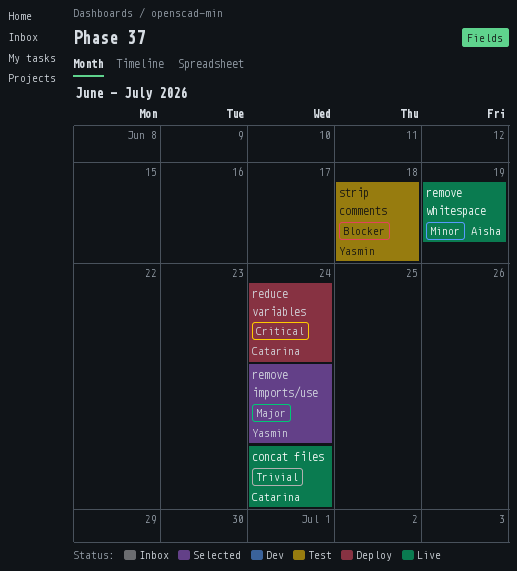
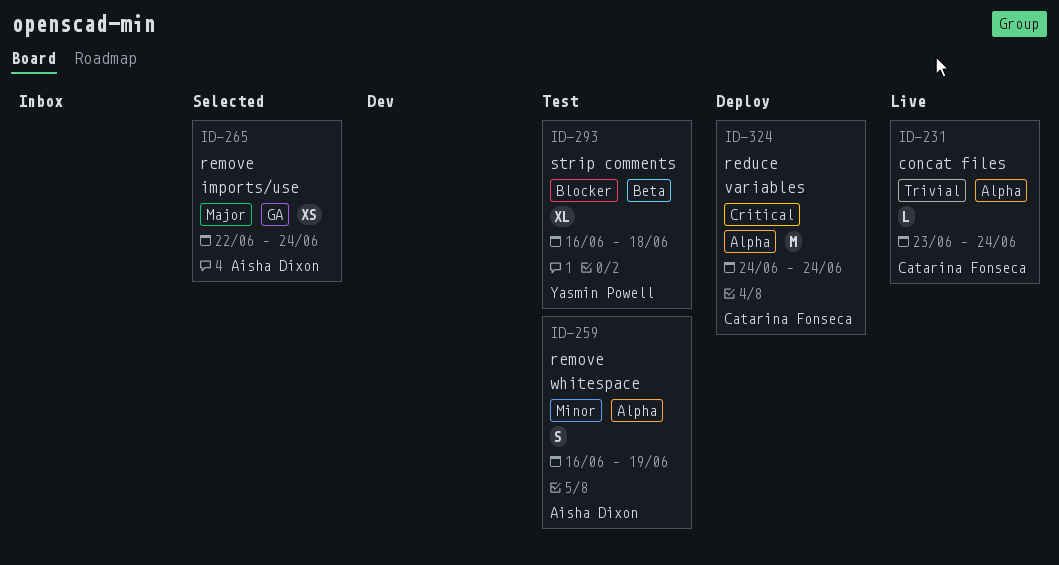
remove imports/use, owner: Yasmin Powell -> Aisha Dixon
remove whitespace, status: Live -> Test

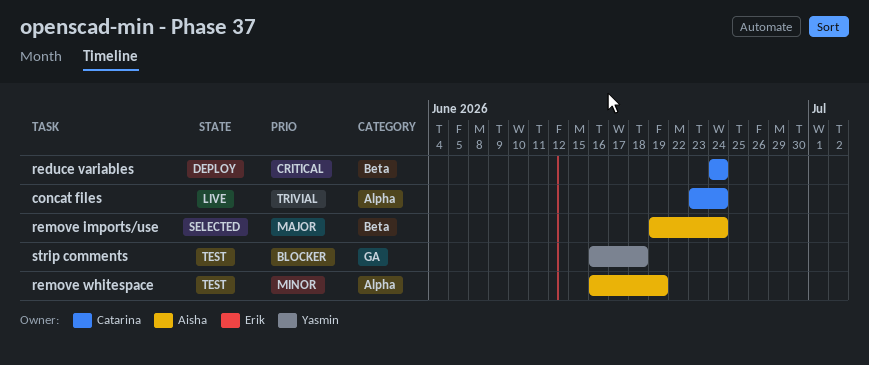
reduce variables, label: Alpha -> Beta
remove imports/use, label: GA -> Beta
remove imports/use, start: Jun 22 -> Jun 19
strip comments, label: Beta -> GA

